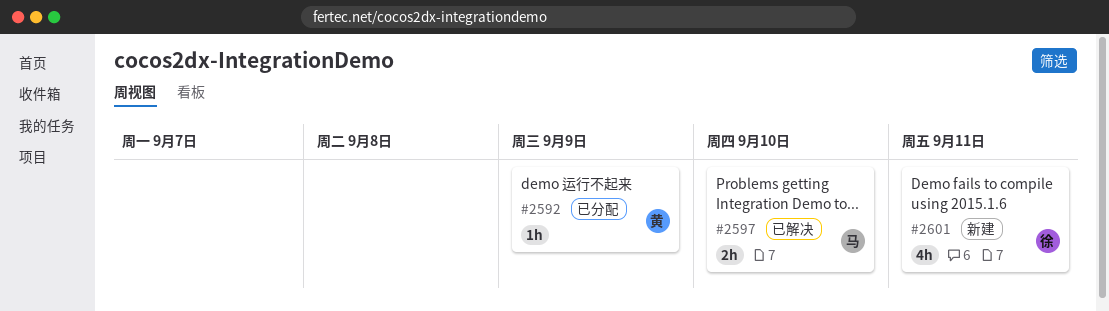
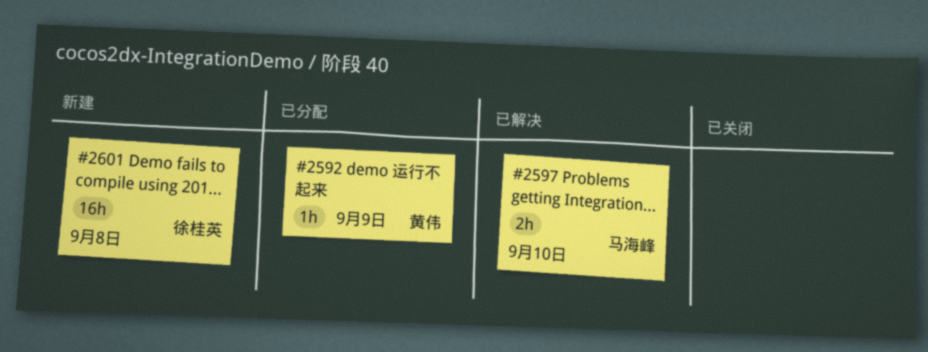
#2601, estimate: 4h -> 16h
#2601, due: Sep 11 -> Sep 8

